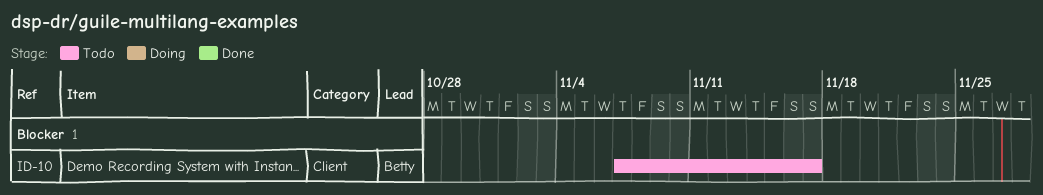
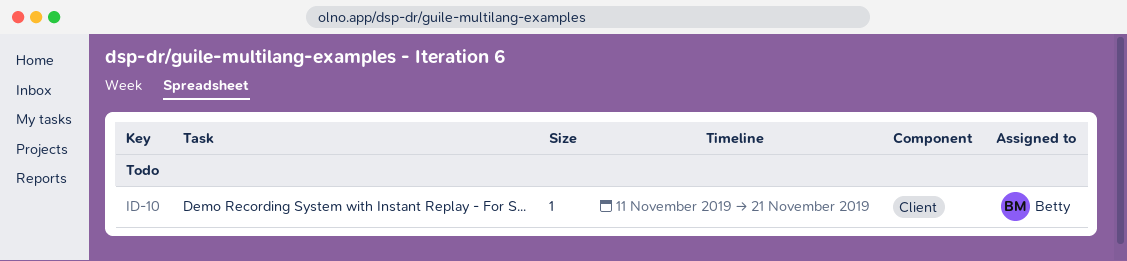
ID-10, start: Nov 7 -> Nov 11
ID-10, due: Nov 17 -> Nov 21

